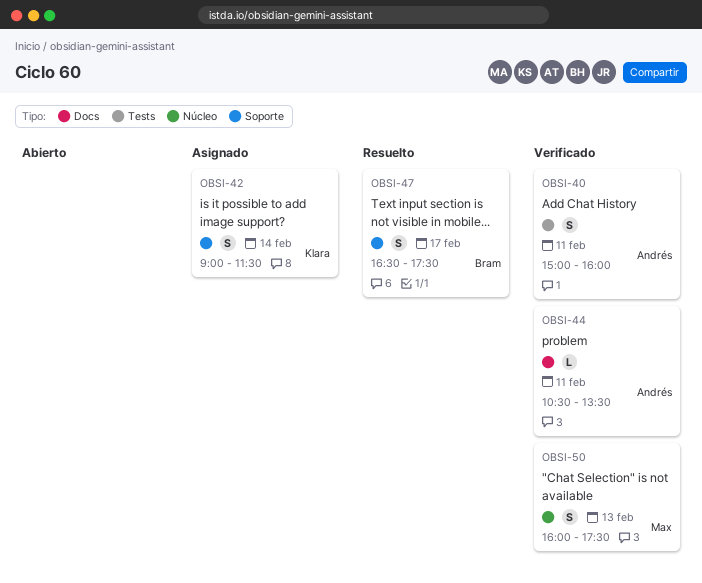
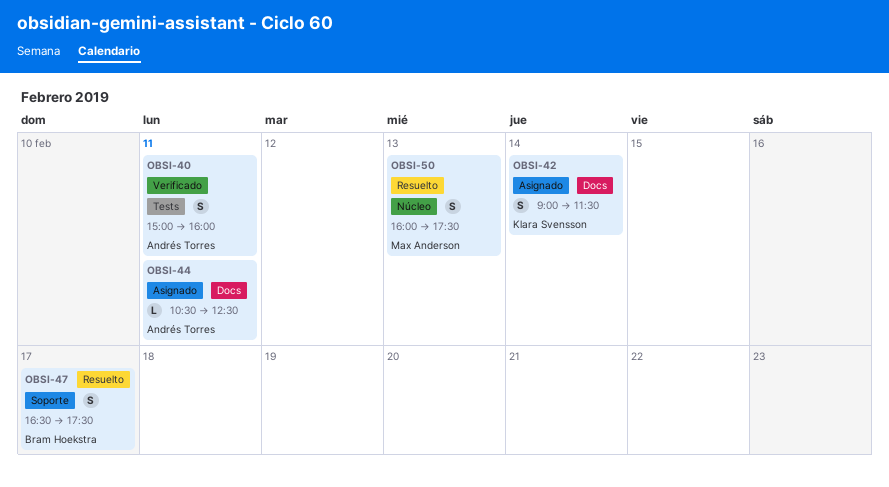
OBSI-42, label: Soporte -> Docs
OBSI-44, status: Verificado -> Asignado
OBSI-44, ends: 13:30 -> 12:30
OBSI-50, status: Verificado -> Resuelto

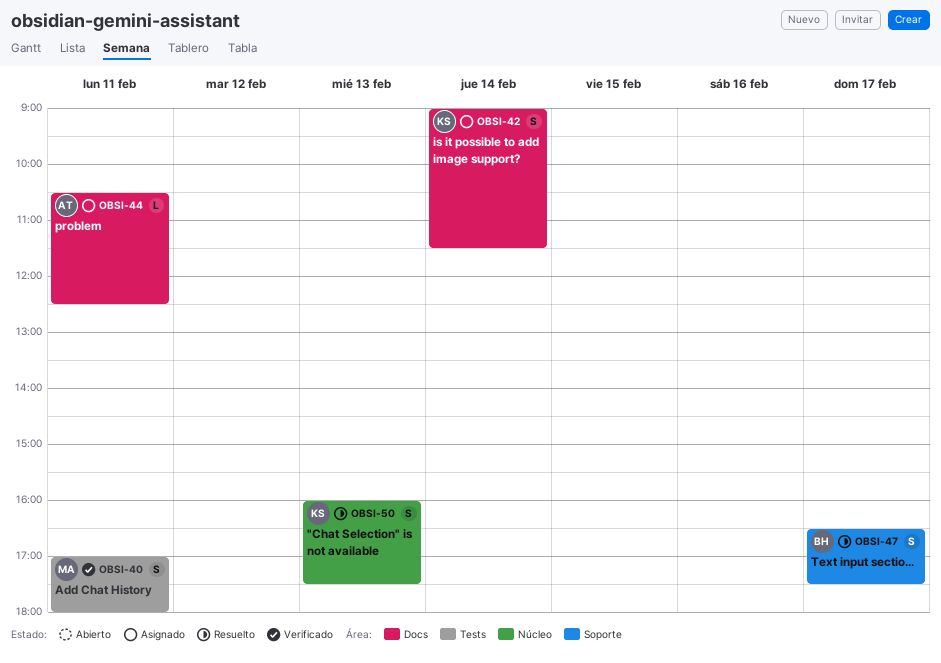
OBSI-40, owner: Andrés Torres -> Max Anderson
OBSI-40, begins: 15:00 -> 17:00
OBSI-40, ends: 16:00 -> 18:00
OBSI-50, owner: Max Anderson -> Klara Svensson

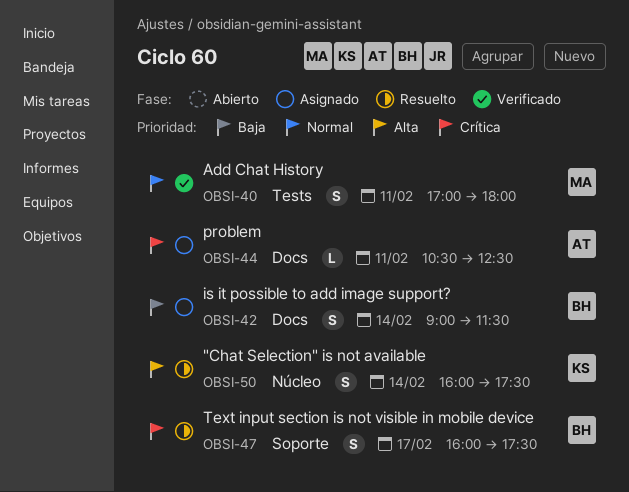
OBSI-42, owner: KS -> BH
OBSI-47, begins: 16:30 -> 16:00
OBSI-50, day: Feb 13 -> Feb 14

